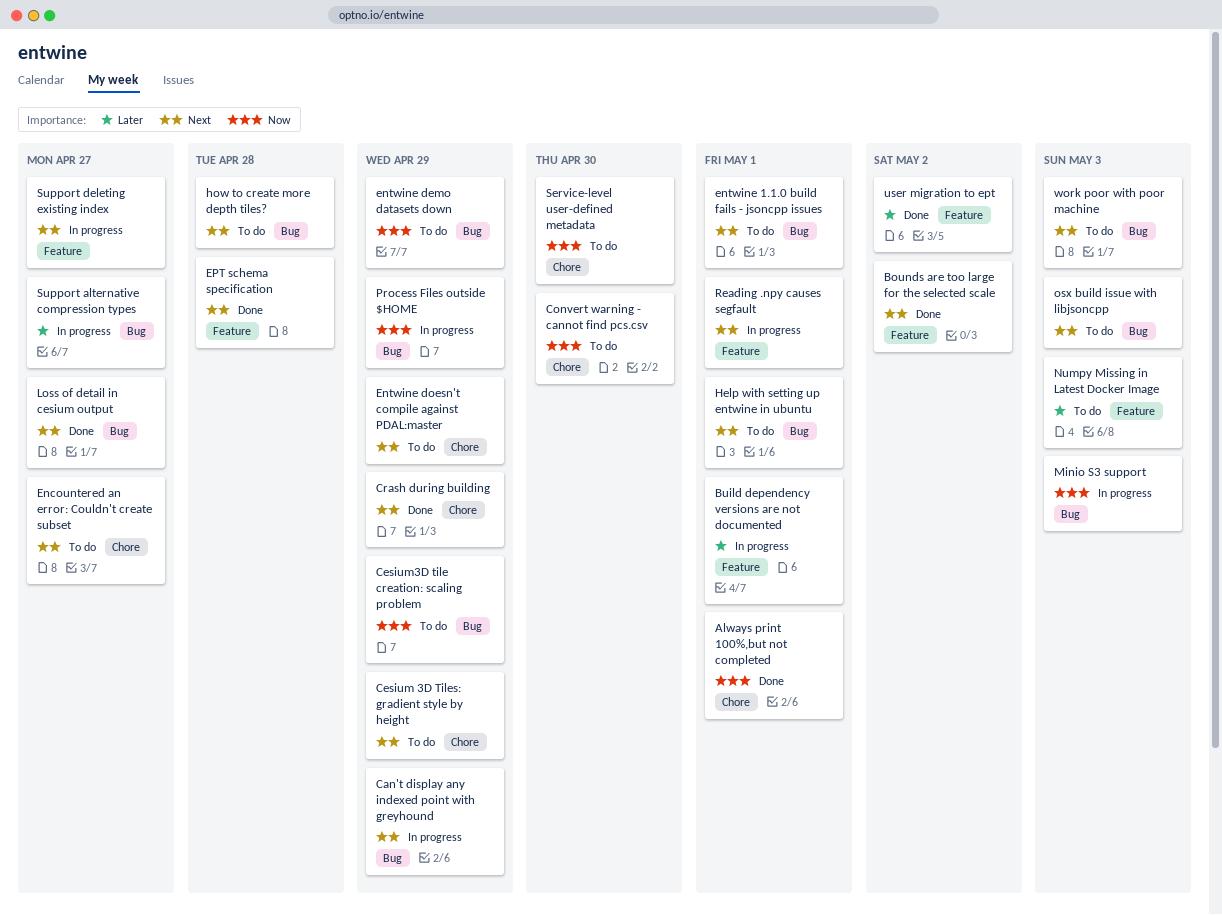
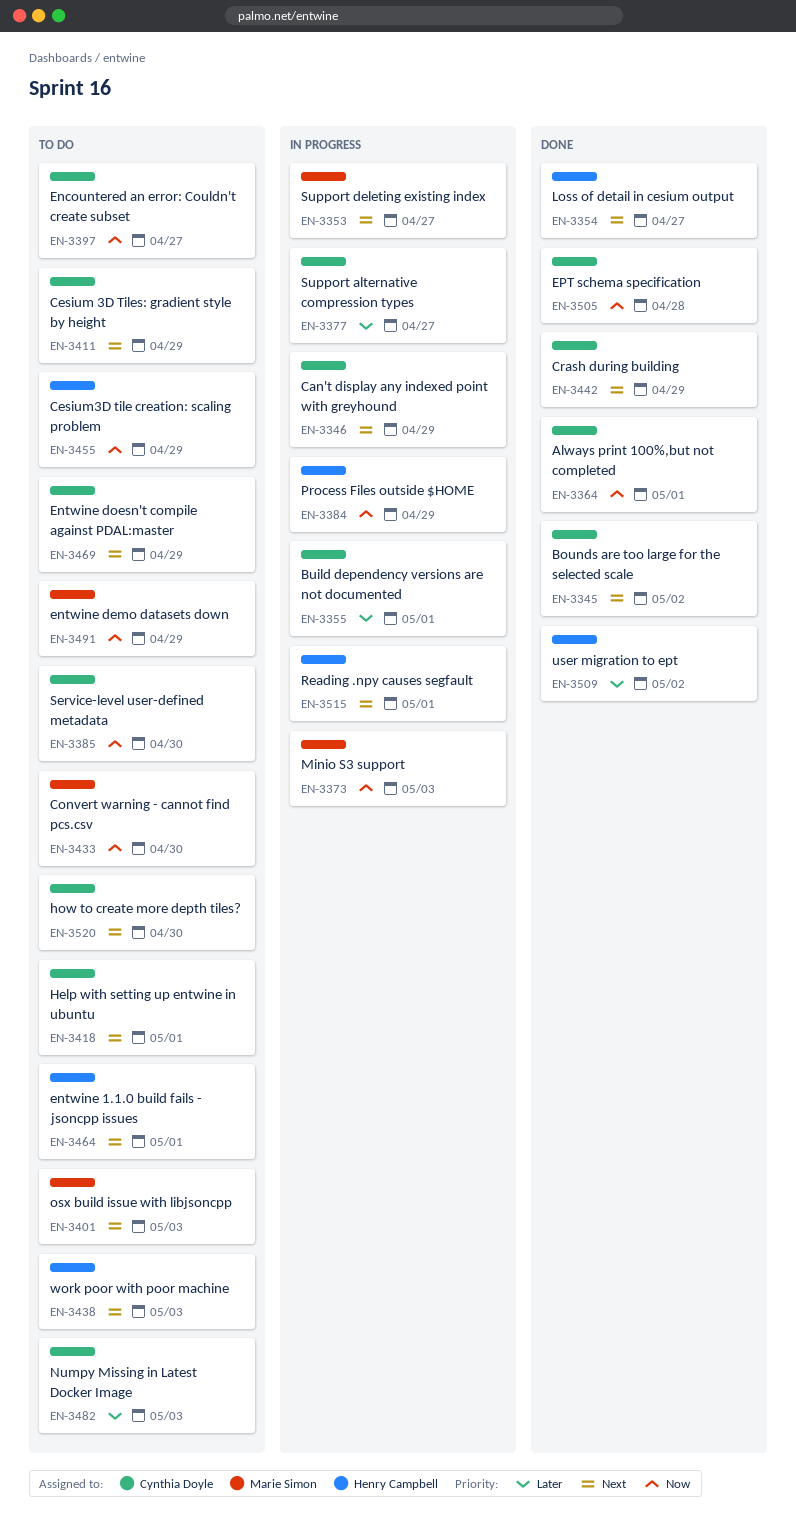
Encountered an error: Couldn't create subset, priority: Next -> Now
EPT schema specification, priority: Next -> Now
how to create more depth tiles?, due: Apr 28 -> Apr 30

